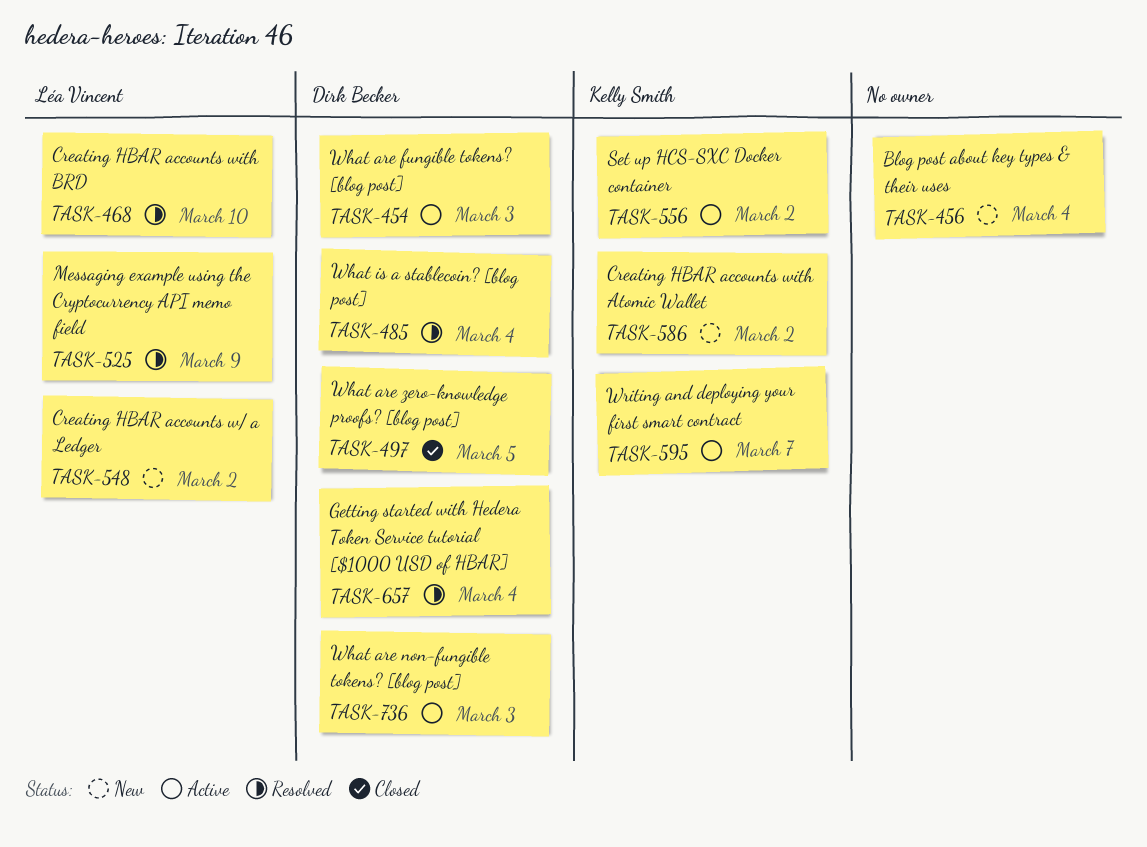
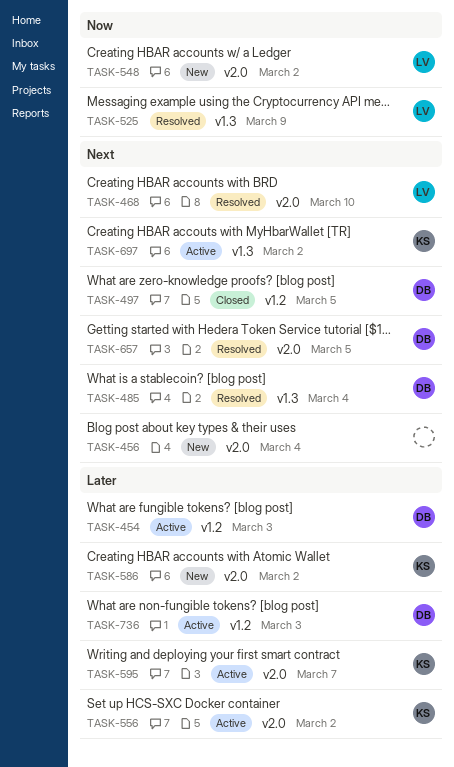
TASK-657, due: Mar 4 -> Mar 5
TASK-697: none -> present

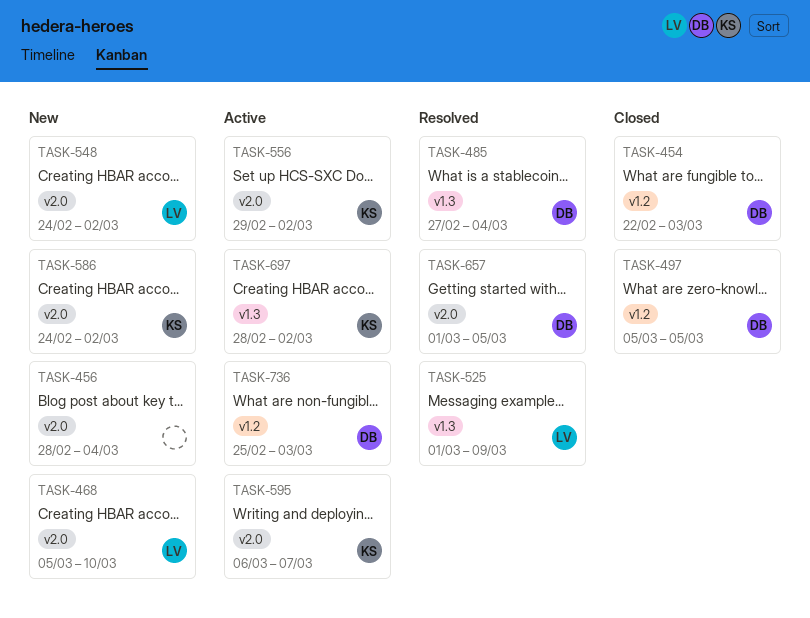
TASK-454, status: Active -> Closed
TASK-468, status: Resolved -> New

